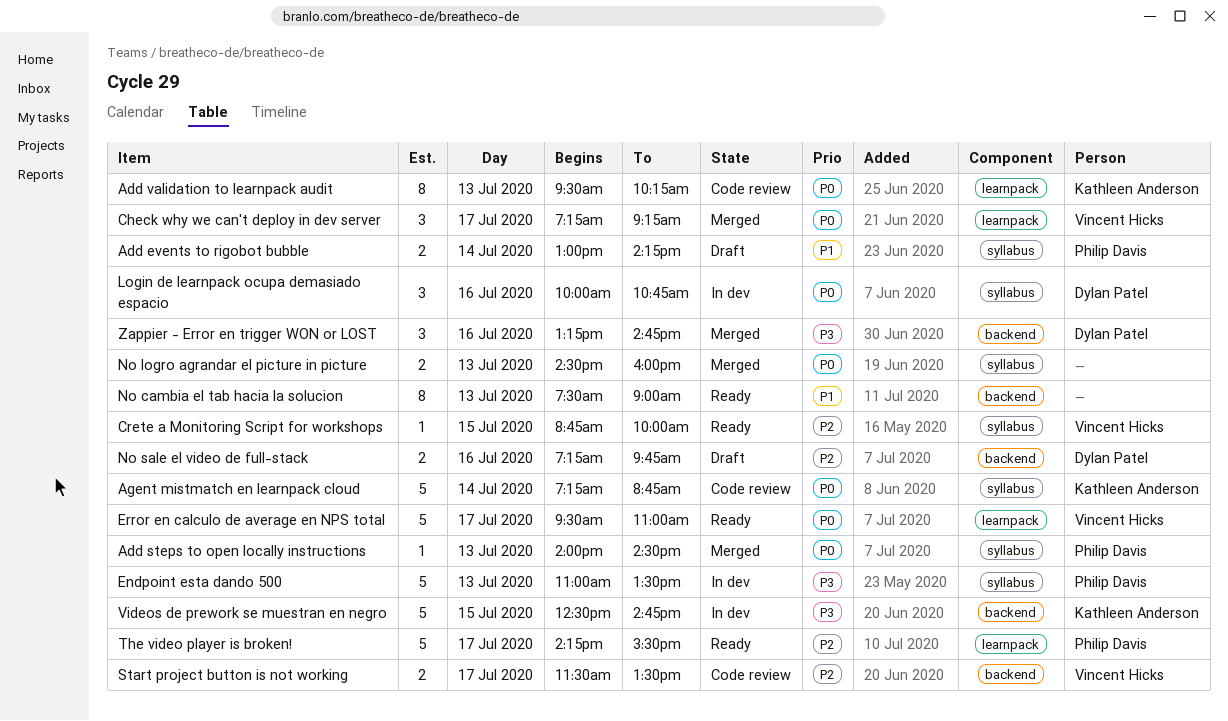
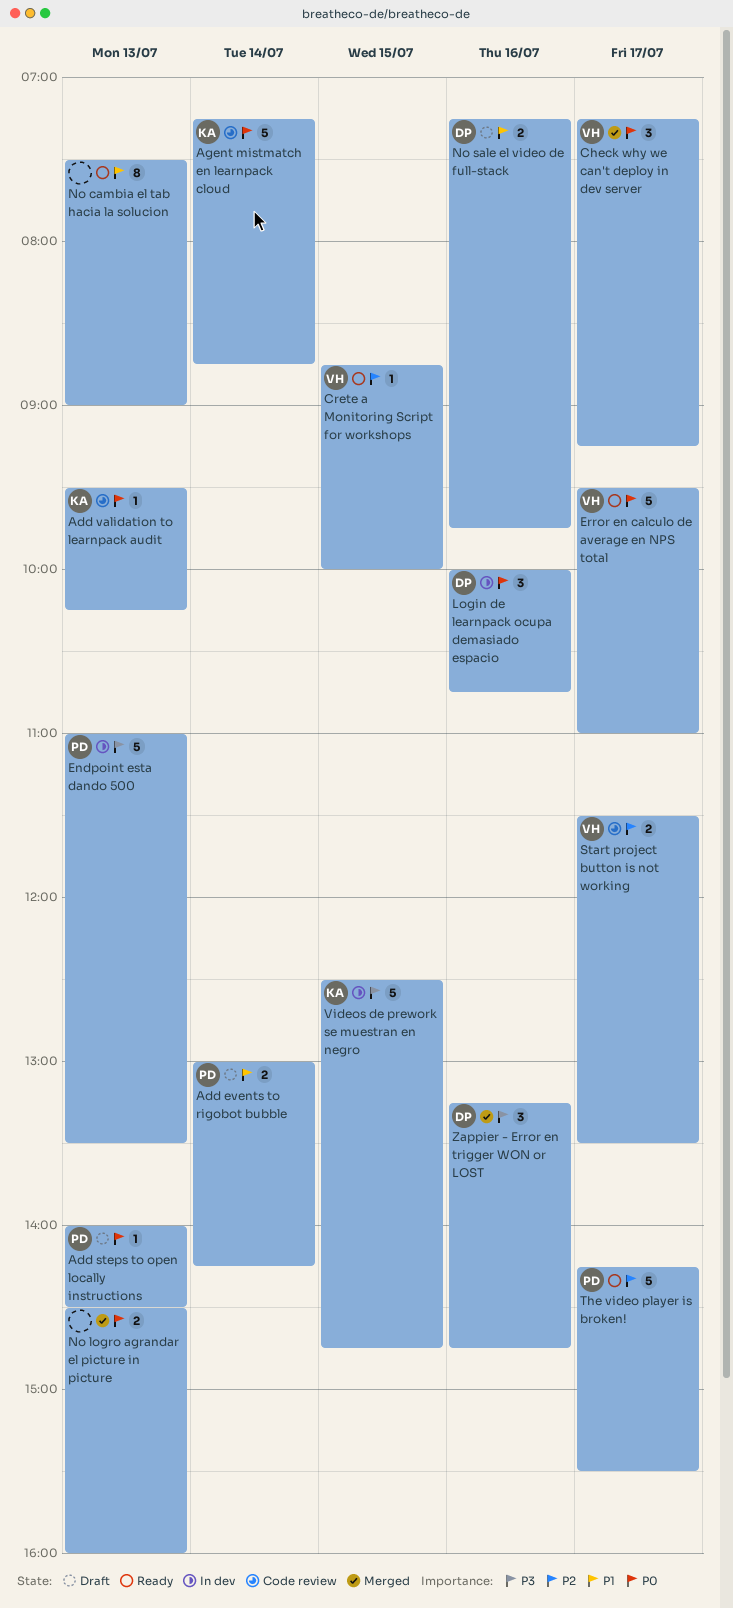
Add steps to open locally instructions, status: Merged -> Draft
Add validation to learnpack audit, estimate: 8 -> 1
No sale el video de full-stack, priority: P2 -> P1

